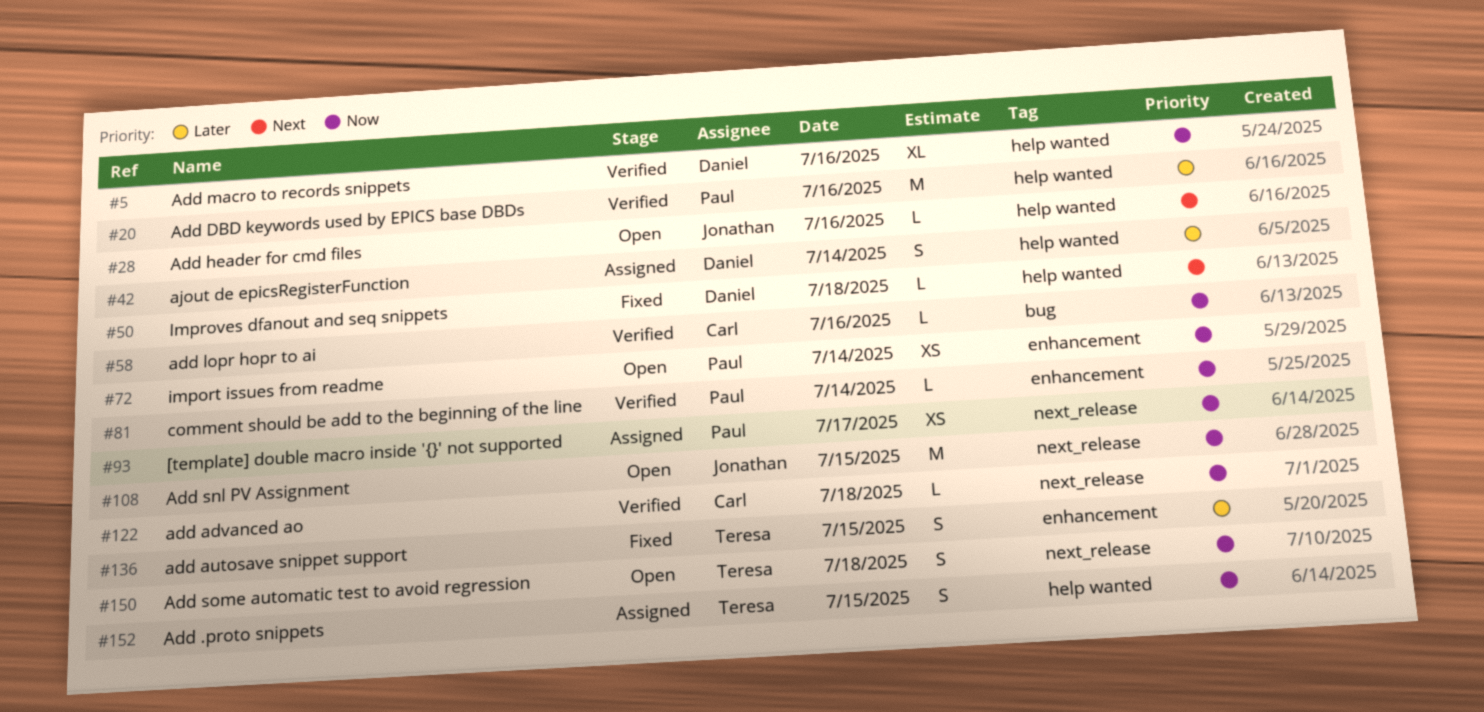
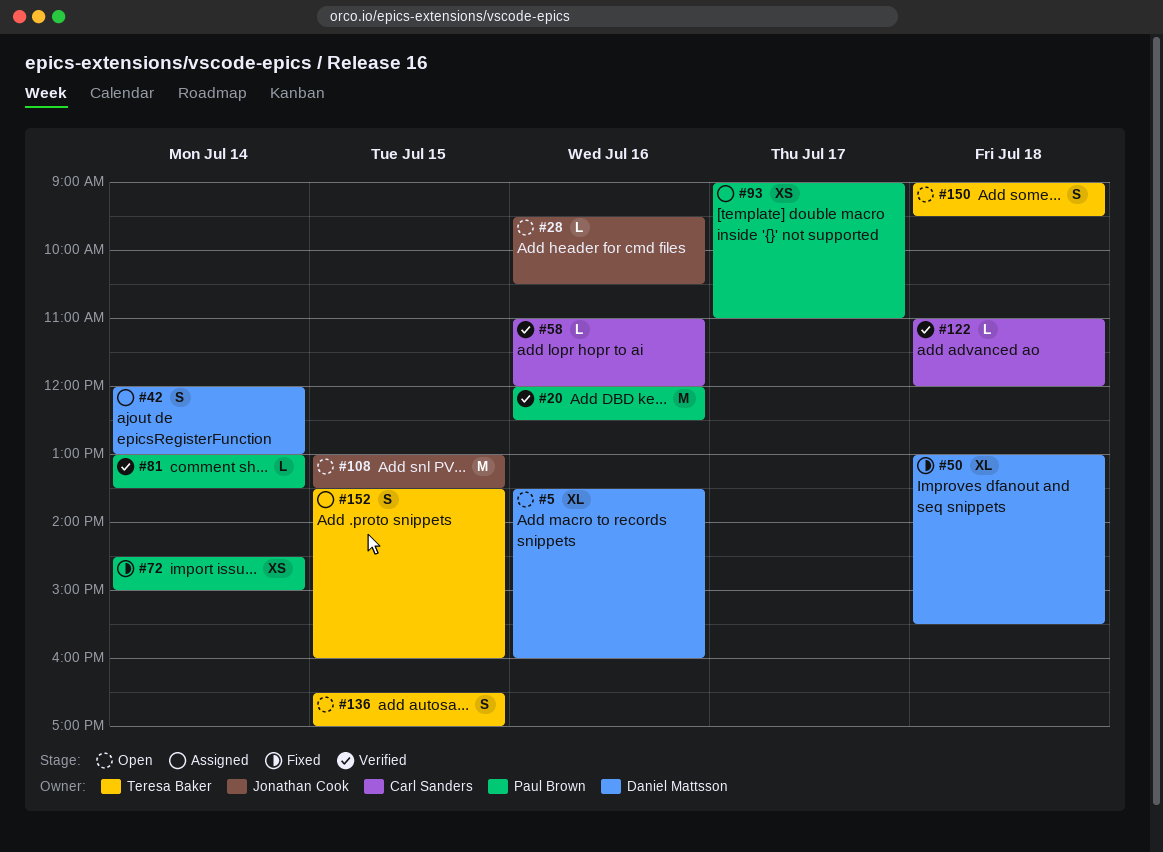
#5, status: Verified -> Open
#50, estimate: L -> XL
#72, status: Open -> Fixed
#136, status: Fixed -> Open

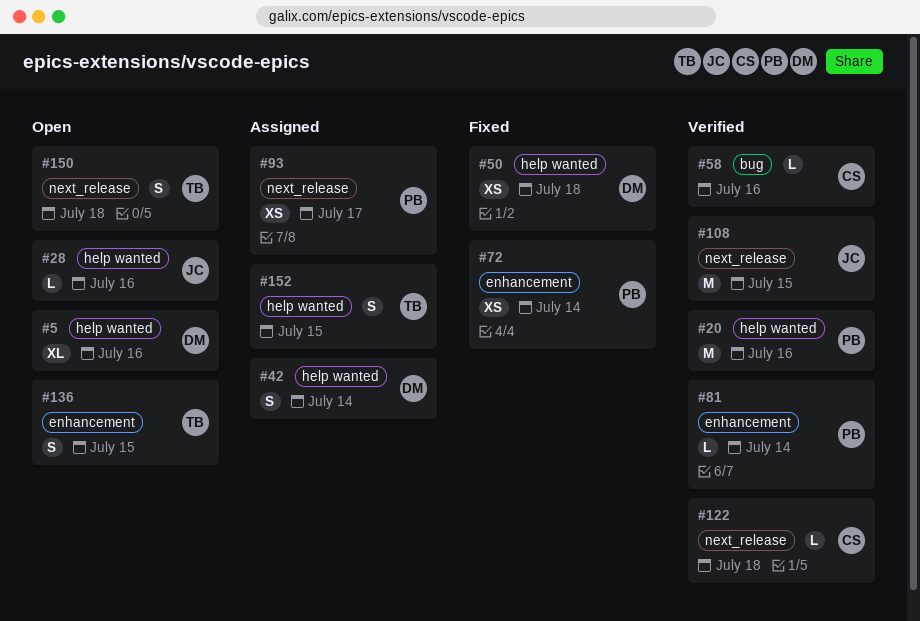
#50, estimate: XL -> XS
#108, status: Open -> Verified

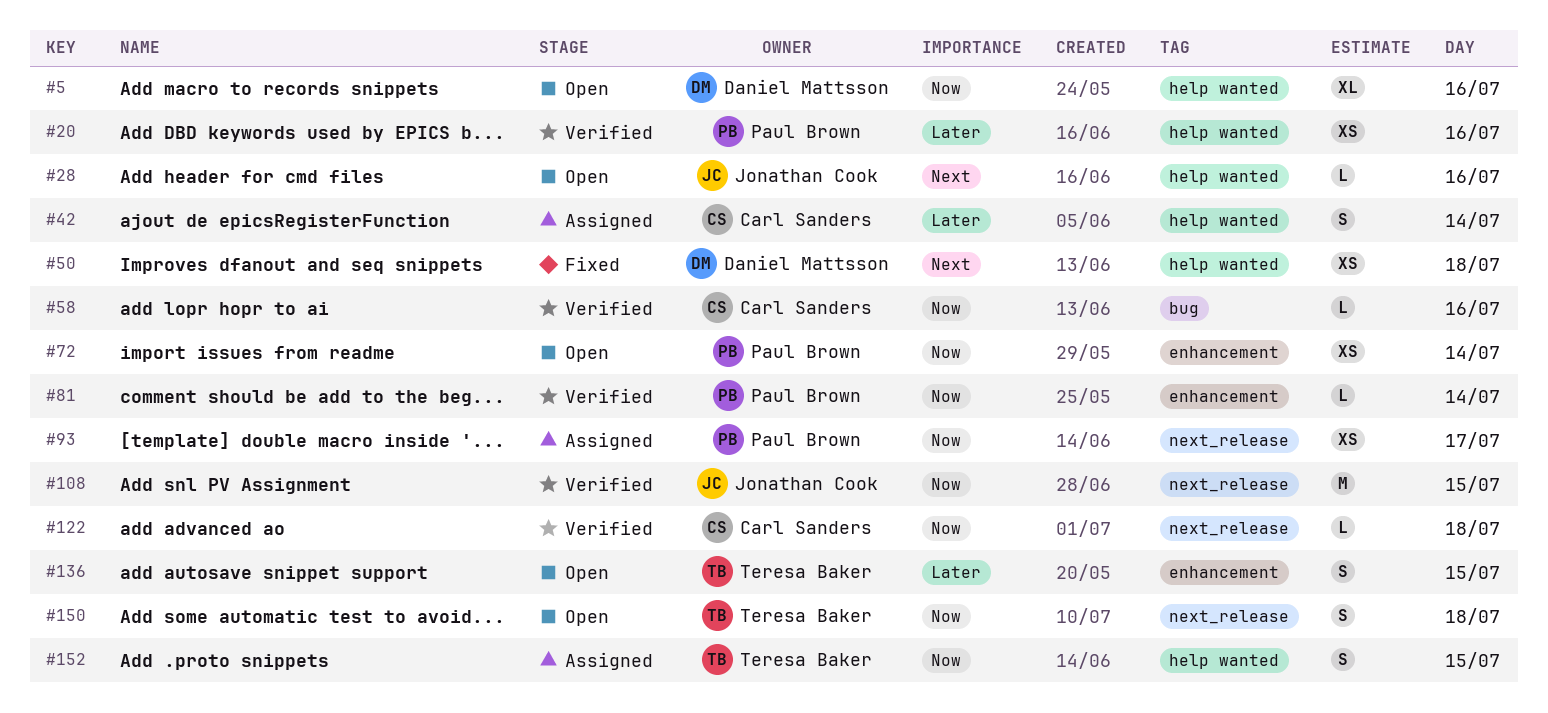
#20, estimate: M -> XS
#42, owner: Daniel Mattsson -> Carl Sanders
#72, status: Fixed -> Open

